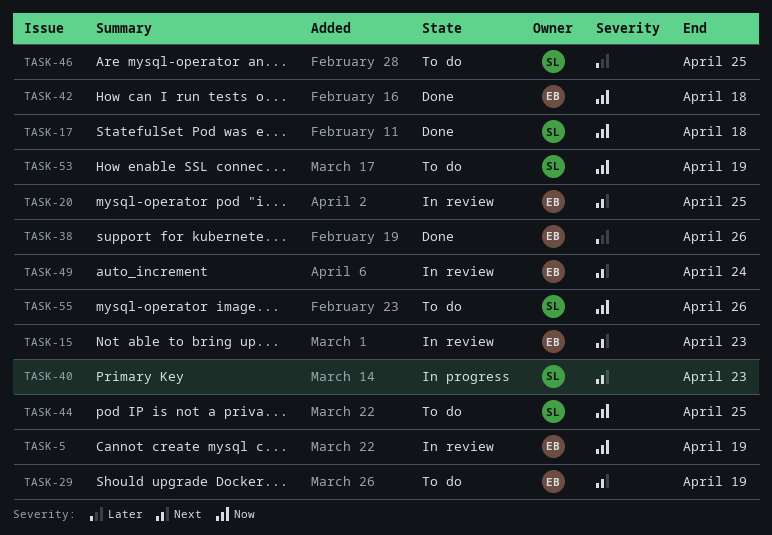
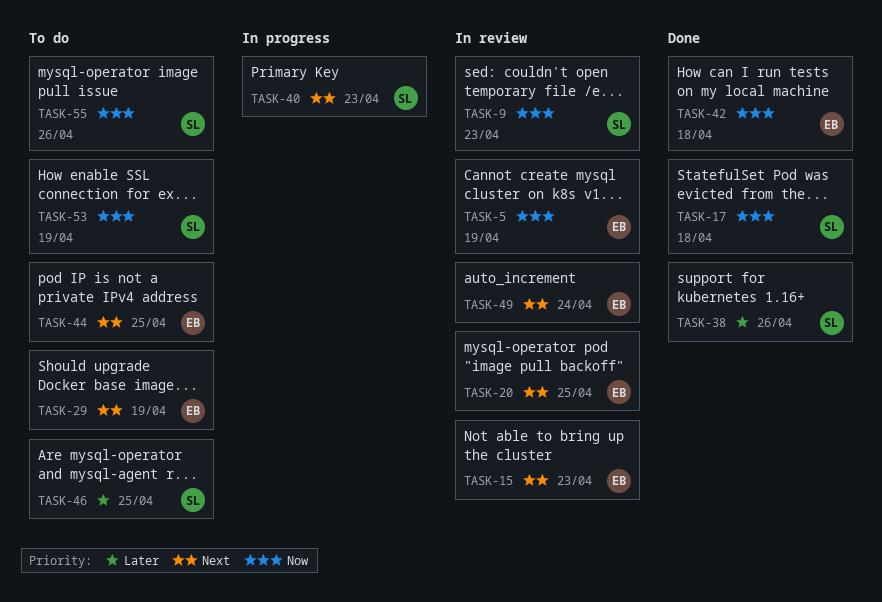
TASK-9: none -> present
TASK-38, owner: EB -> SL
TASK-44, owner: SL -> EB
TASK-44, priority: Now -> Next

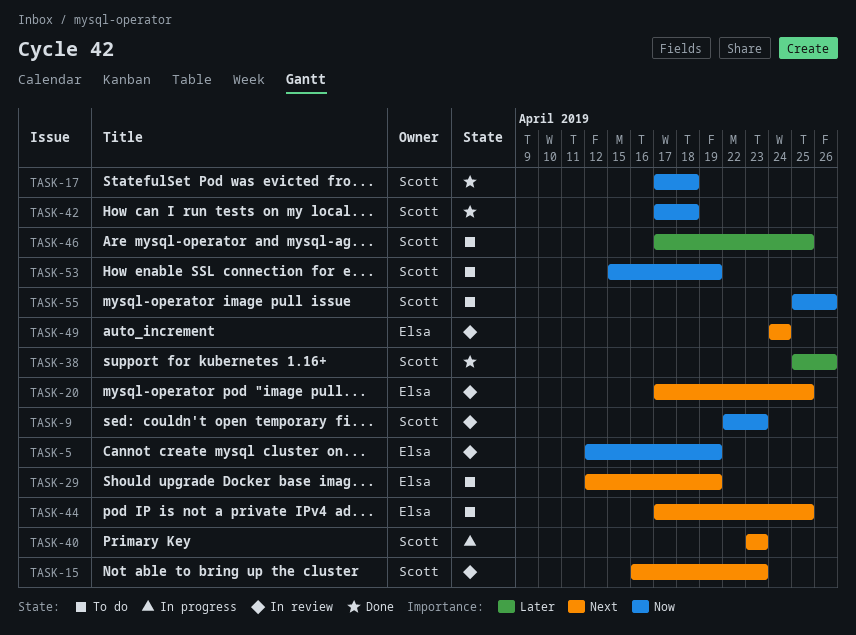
TASK-15, owner: Elsa -> Scott
TASK-42, owner: Elsa -> Scott

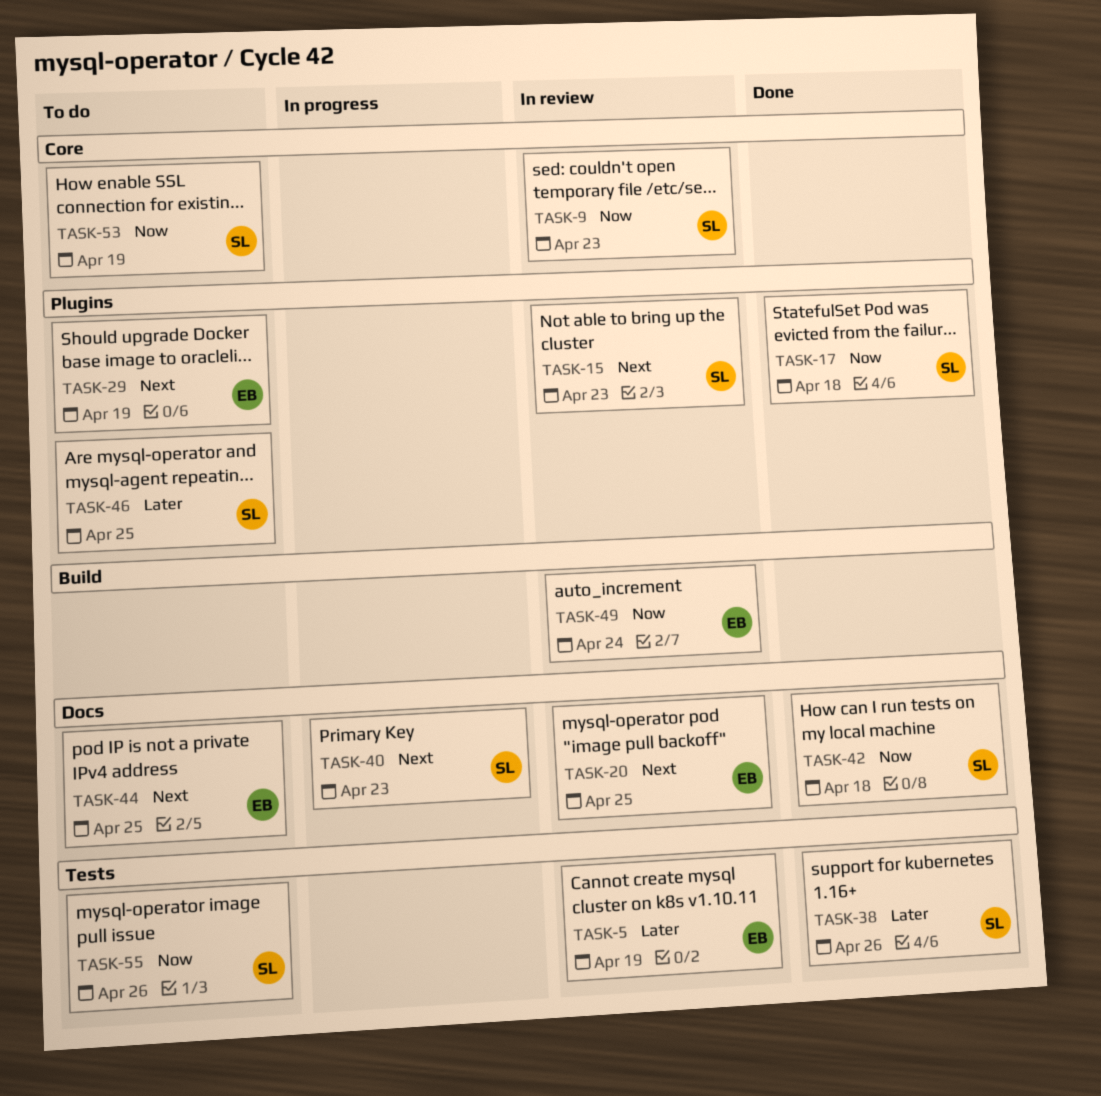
TASK-5, priority: Now -> Later
TASK-49, priority: Next -> Now

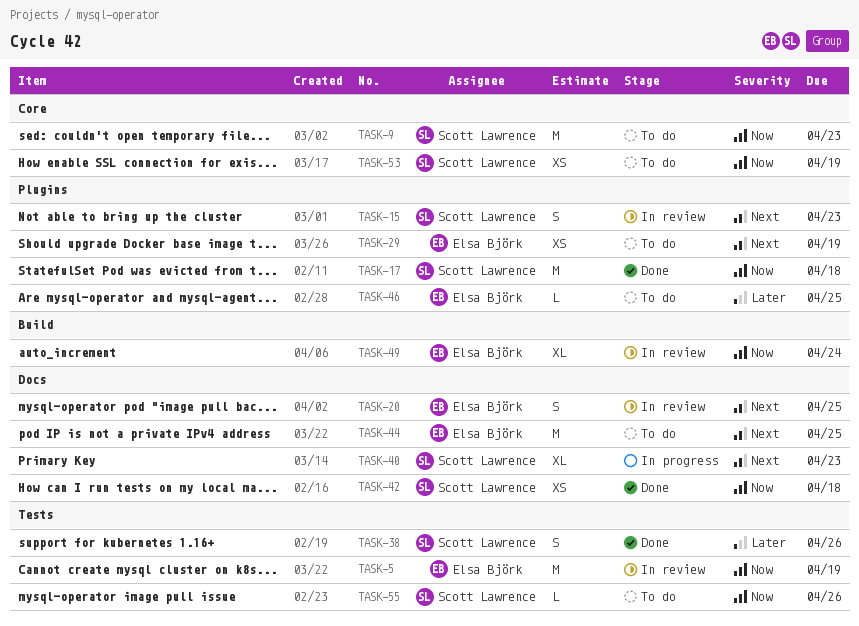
TASK-5, priority: Later -> Now
TASK-9, status: In review -> To do
TASK-46, owner: Scott Lawrence -> Elsa Björk

